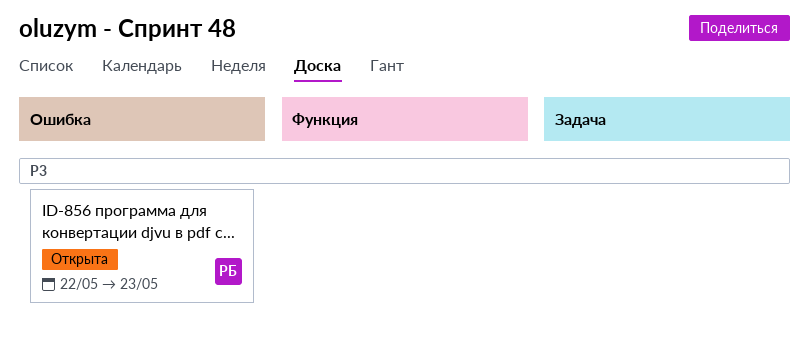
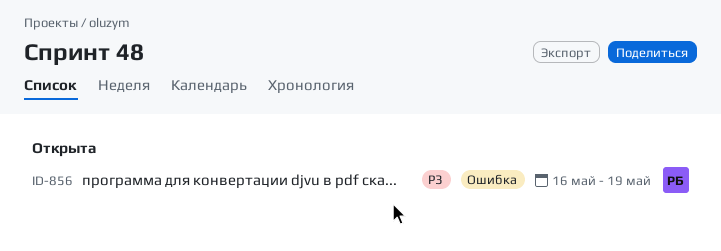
ID-856, start: May 22 -> May 16
ID-856, due: May 23 -> May 19

